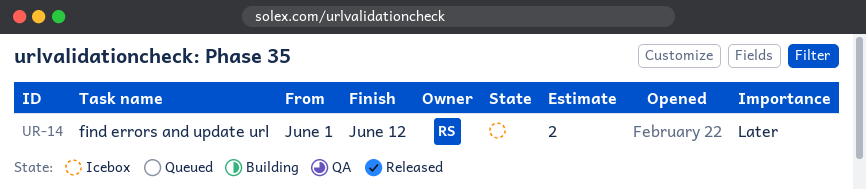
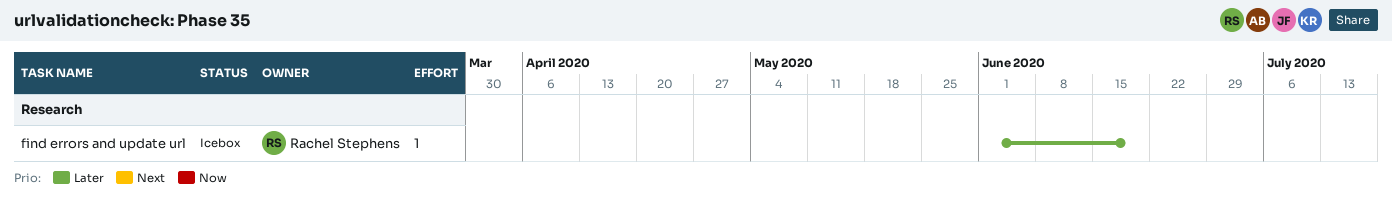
find errors and update url, estimate: 2 -> 1
find errors and update url, due: Jun 12 -> Jun 19

